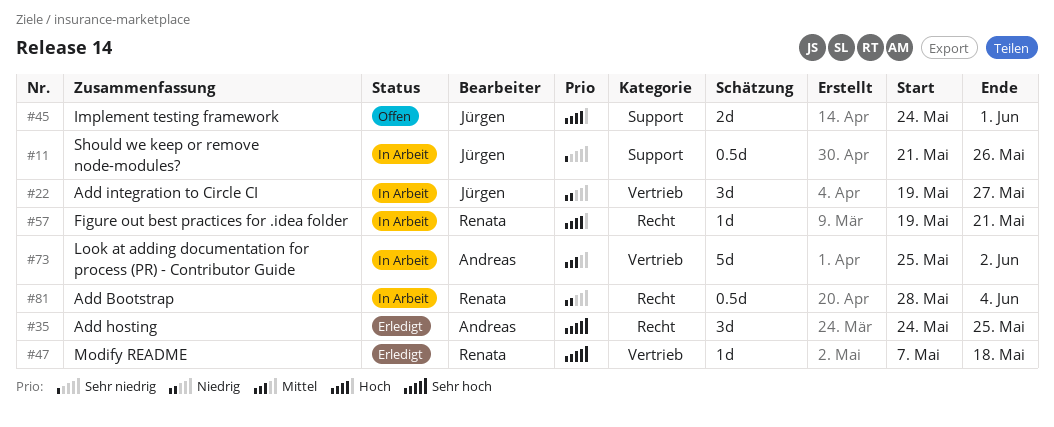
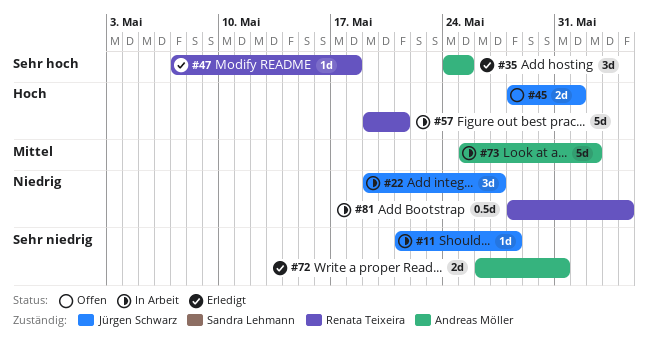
#11, estimate: 0.5d -> 1d
#11, due: May 26 -> May 28
#45, start: May 24 -> May 28
#57, estimate: 1d -> 5d
#72: none -> present

